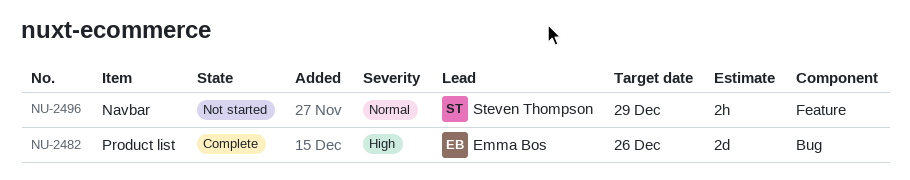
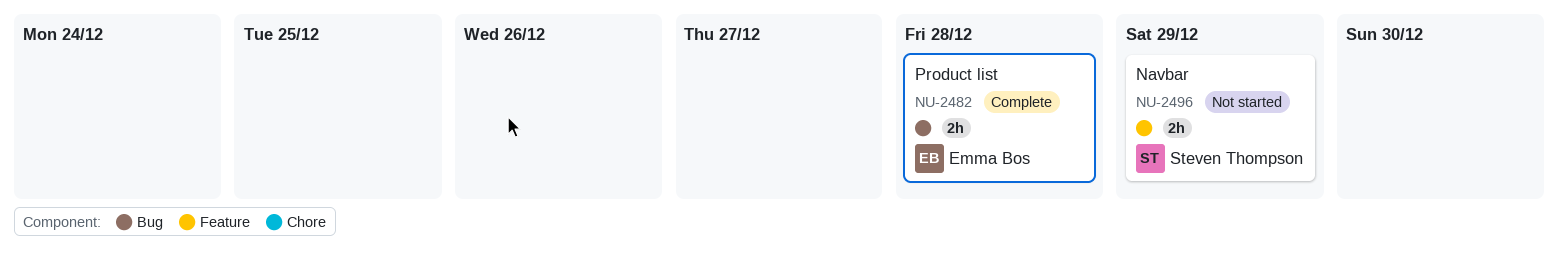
NU-2482, estimate: 2d -> 2h
NU-2482, due: Dec 26 -> Dec 28

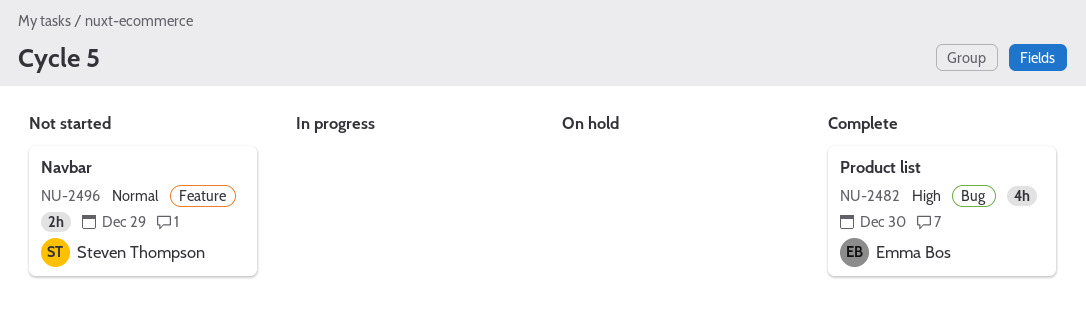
NU-2482, estimate: 2h -> 4h
NU-2482, due: Dec 28 -> Dec 30

